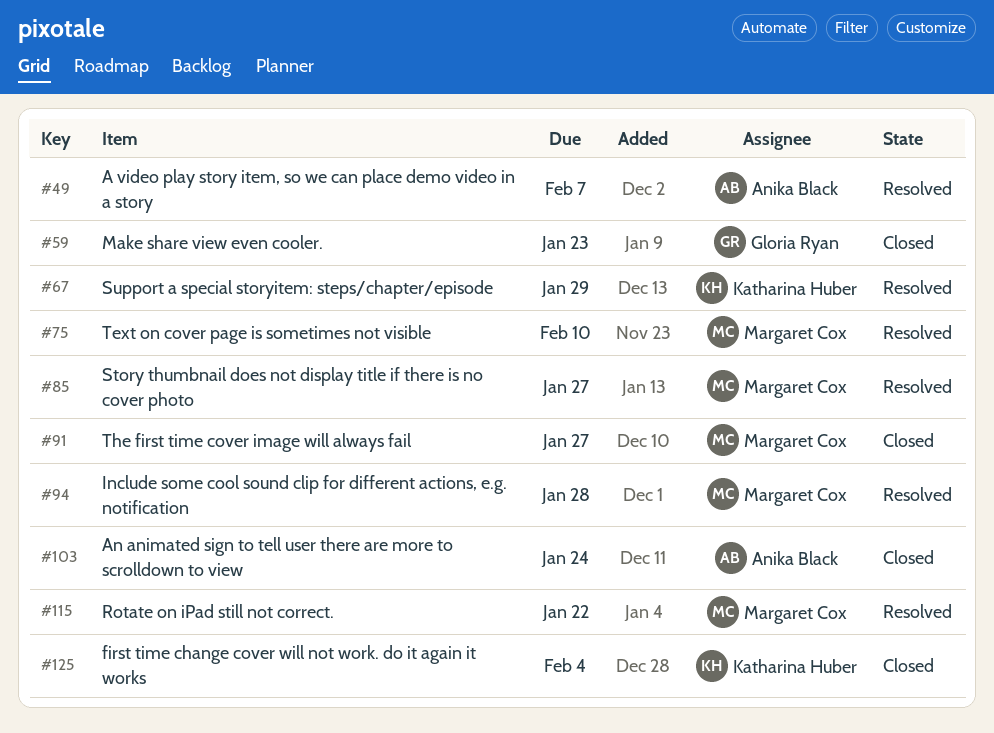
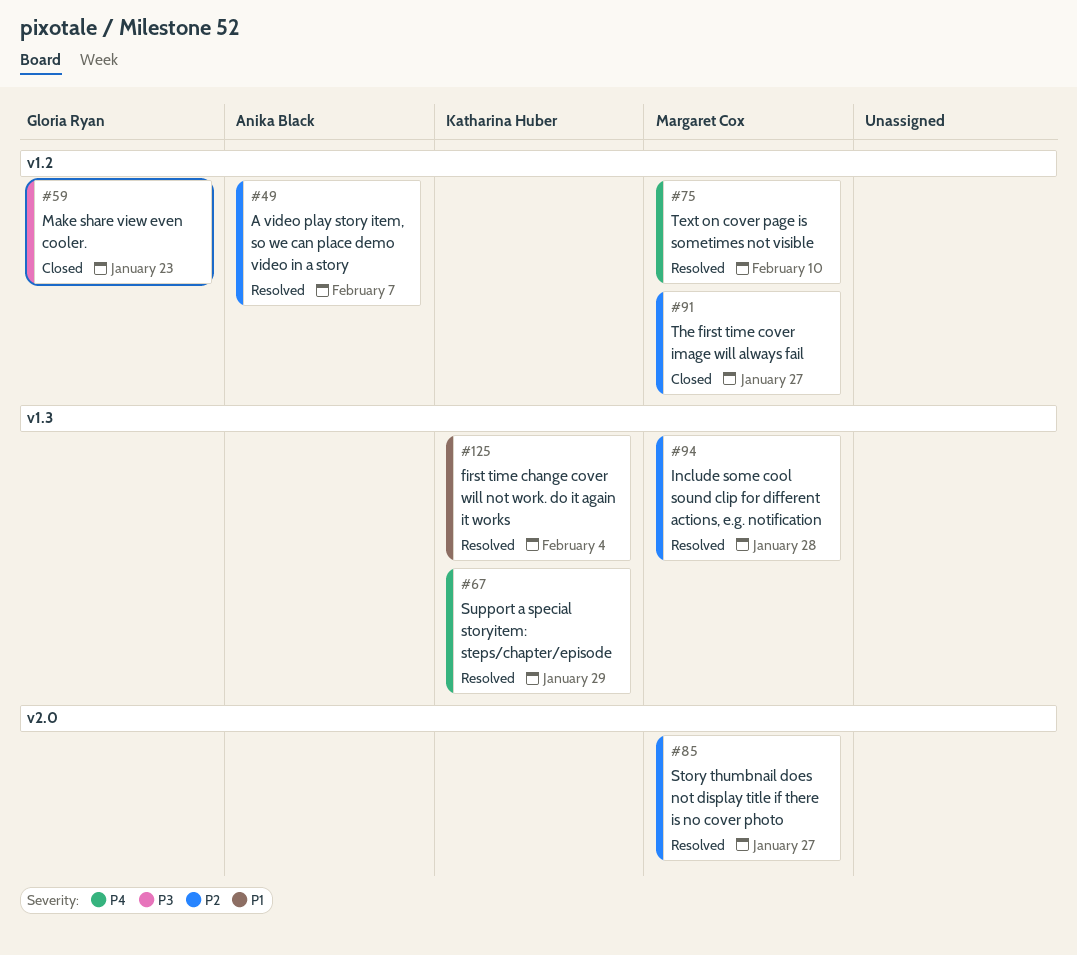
#103: present -> none
#115: present -> none
#125, status: Closed -> Resolved

